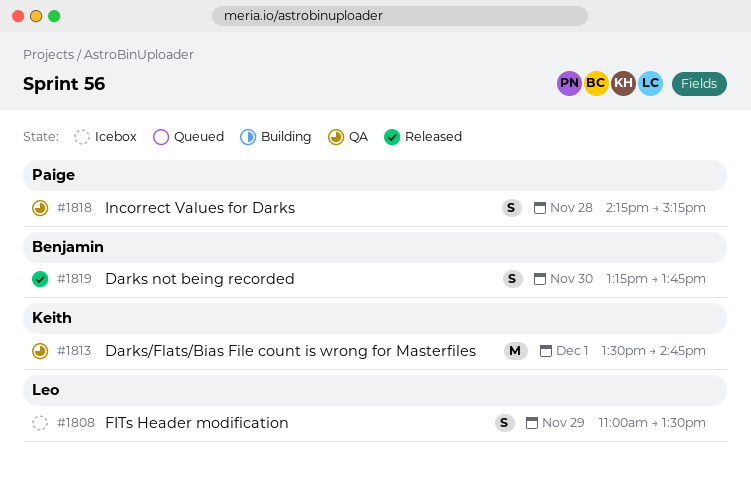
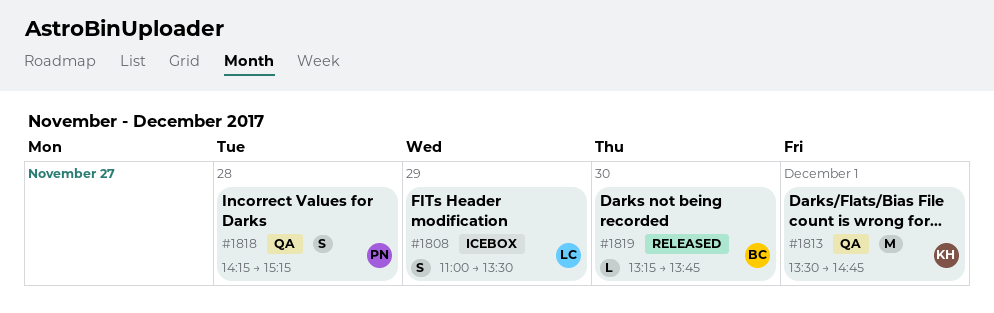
#1819, estimate: S -> L

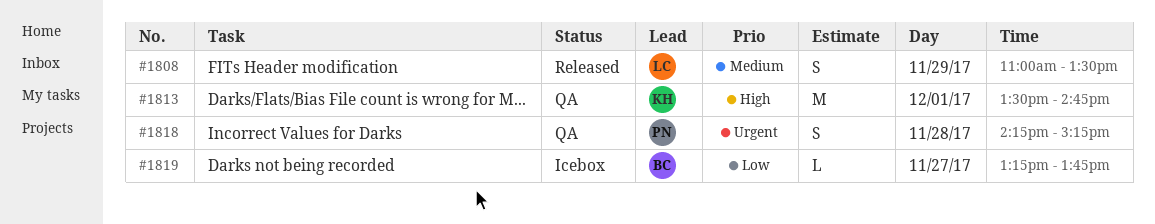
#1808, status: Icebox -> Released
#1819, status: Released -> Icebox
#1819, day: Nov 30 -> Nov 27

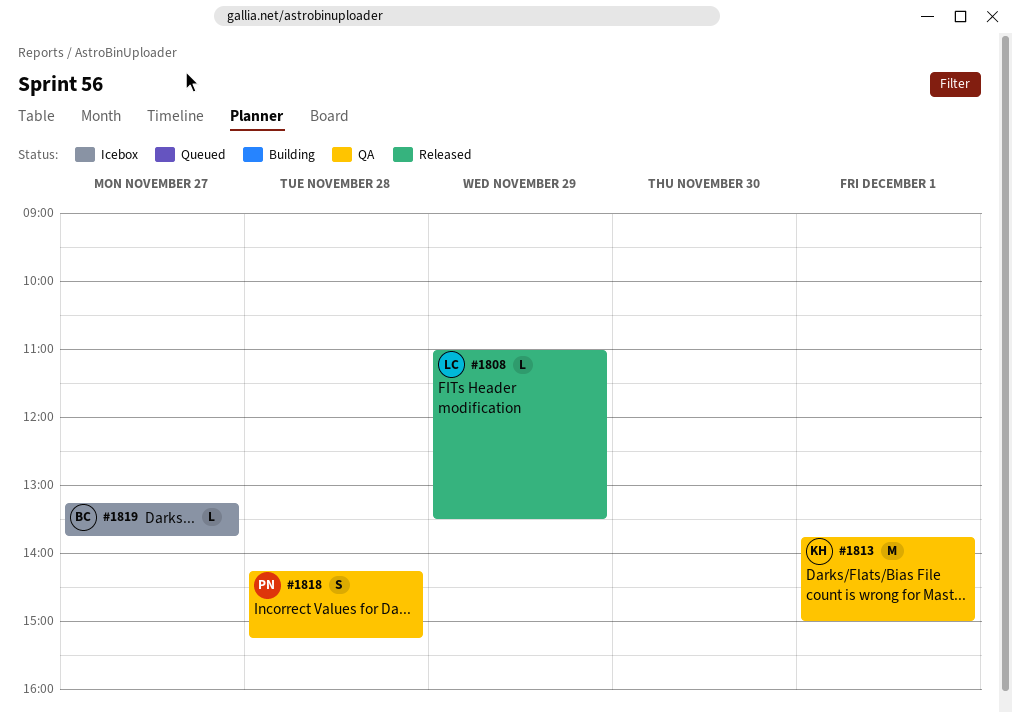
#1808, estimate: S -> L
#1813, begins: 13:30 -> 13:45
#1813, ends: 14:45 -> 15:00

